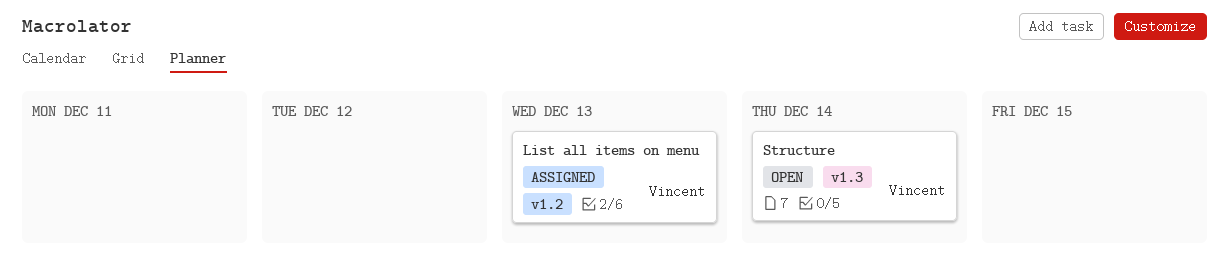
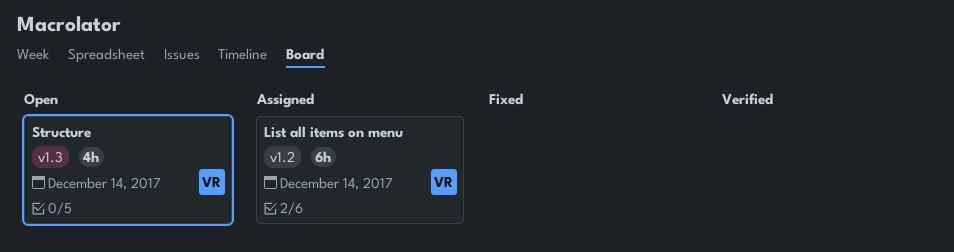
List all items on menu, due: Dec 13 -> Dec 14

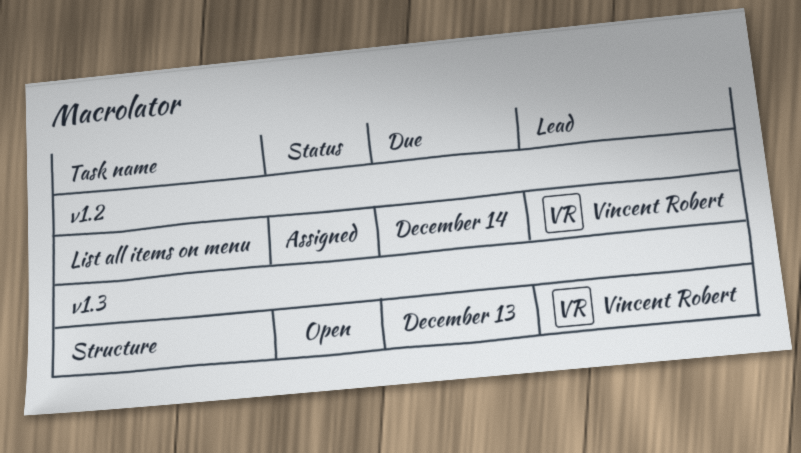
Structure, due: Dec 14 -> Dec 13

